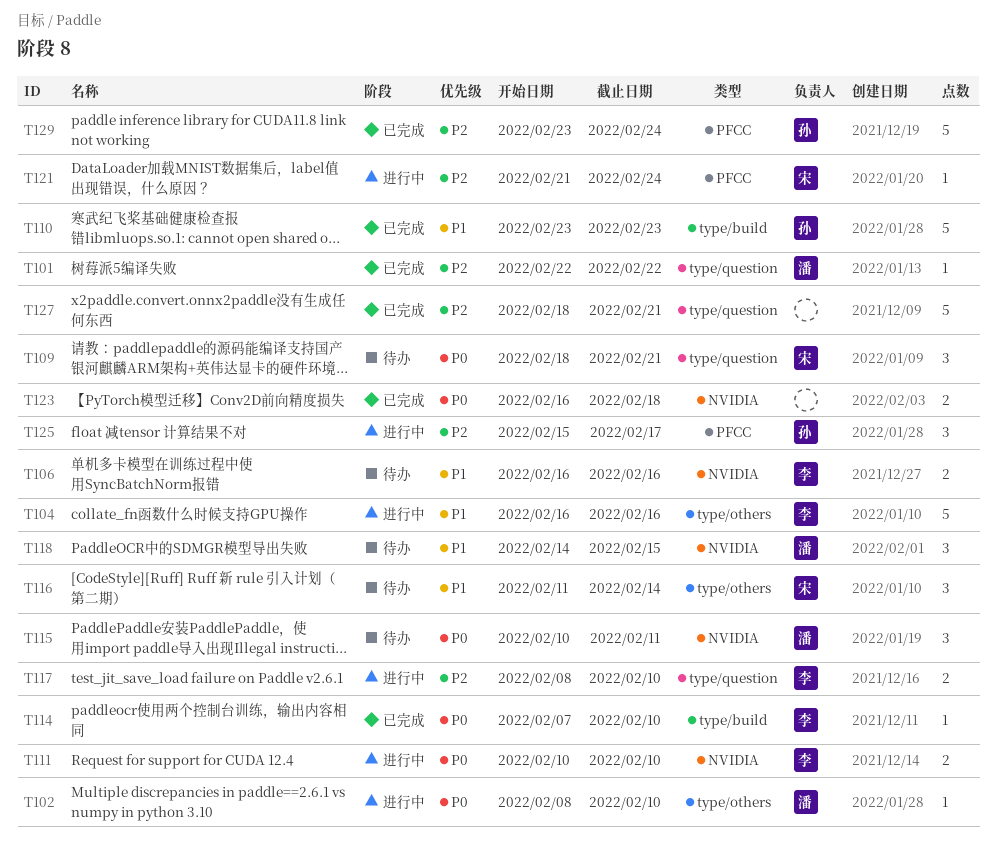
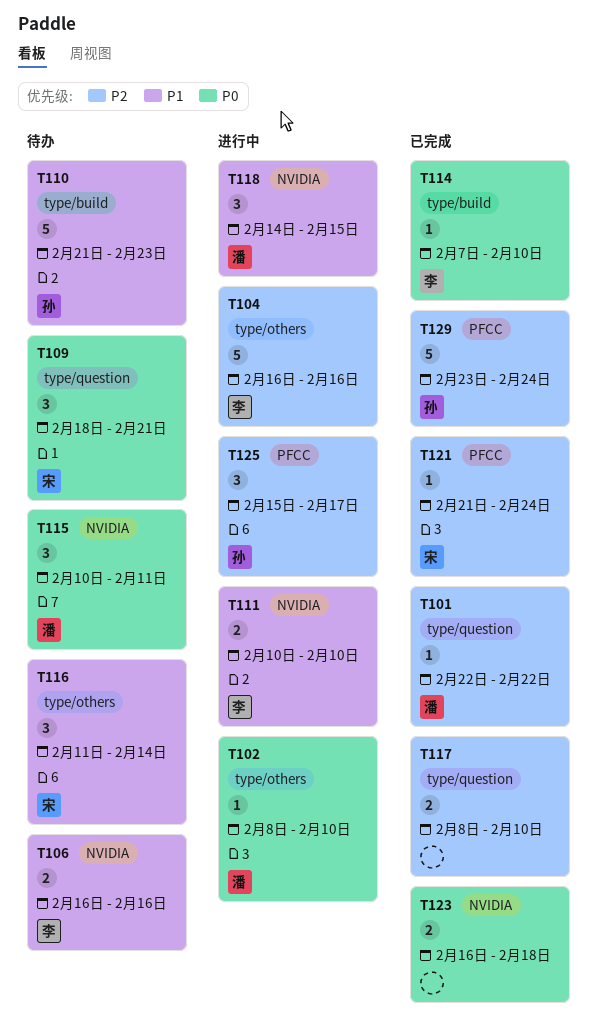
T104, priority: P1 -> P2
T110, status: 已完成 -> 待办
T110, start: Feb 23 -> Feb 21
T111, priority: P0 -> P1
T117, status: 进行中 -> 已完成
T117, owner: 李 -> none
T118, status: 待办 -> 进行中
T121, status: 进行中 -> 已完成
T127: present -> none

